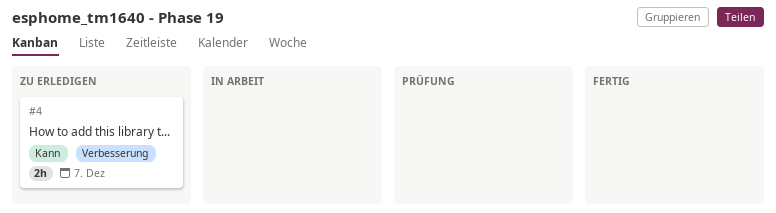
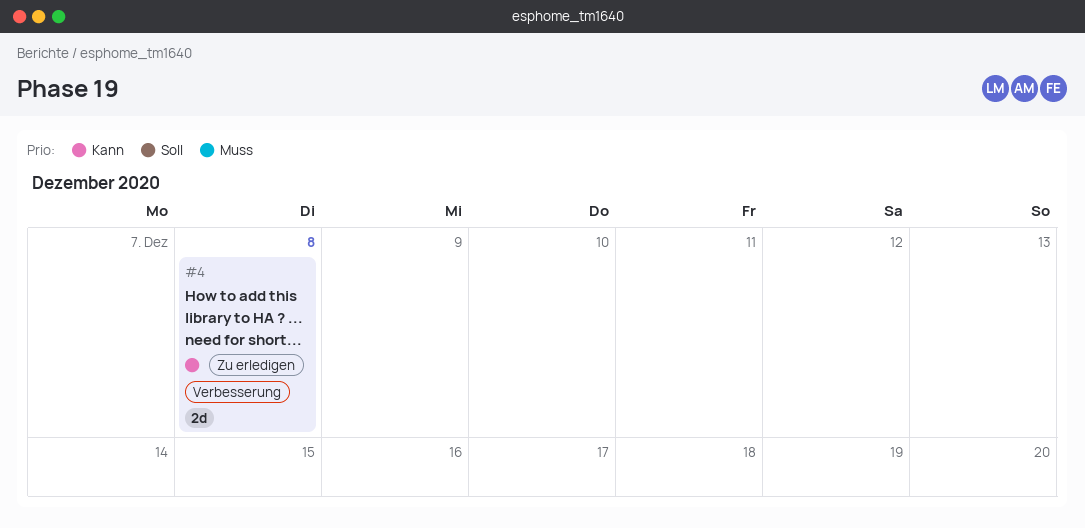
#4, estimate: 2h -> 2d
#4, due: Dec 7 -> Dec 8

